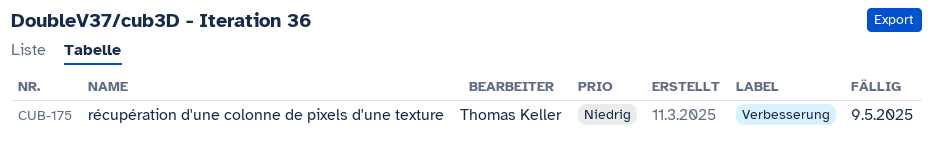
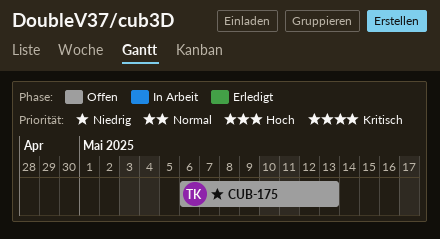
CUB-175, due: May 9 -> May 13

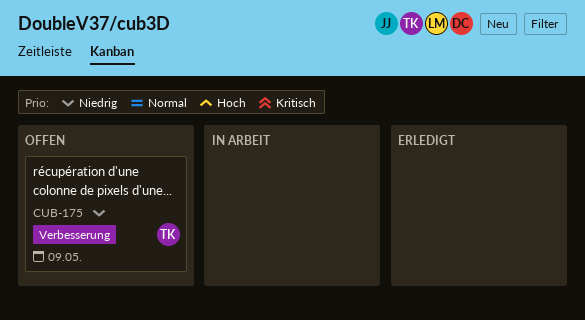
CUB-175, due: May 13 -> May 9

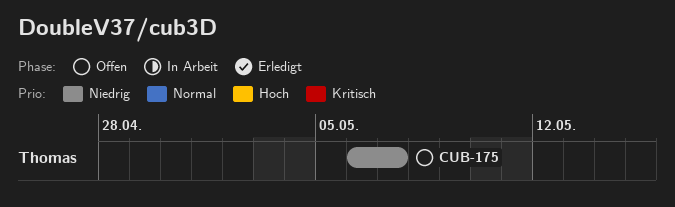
CUB-175, due: May 9 -> May 7

